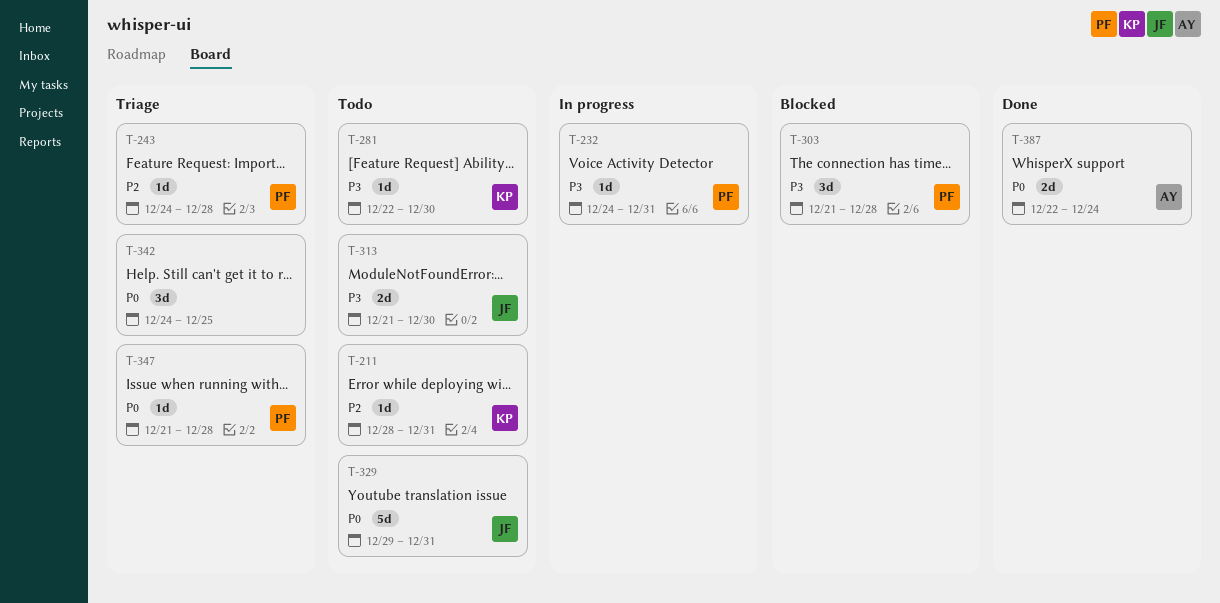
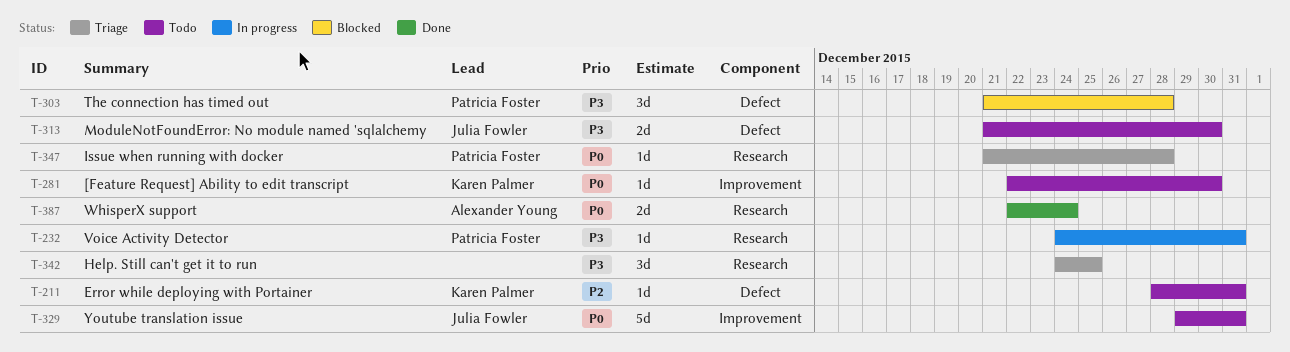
T-243: present -> none
T-281, priority: P3 -> P0
T-342, priority: P0 -> P3

